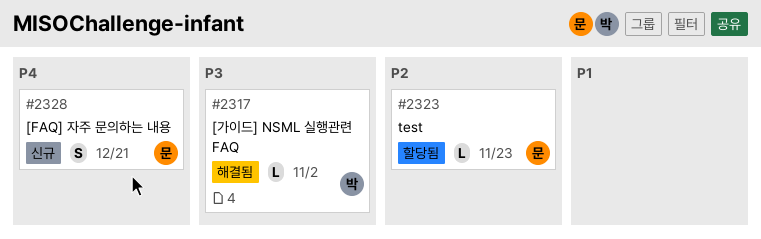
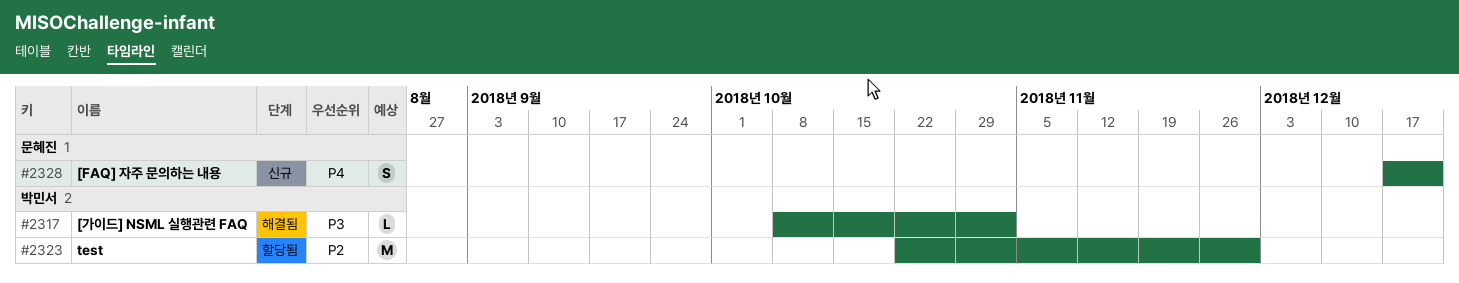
#2323, owner: 문혜진 -> 박민서
#2323, estimate: L -> M
#2323, due: Nov 23 -> Nov 30

